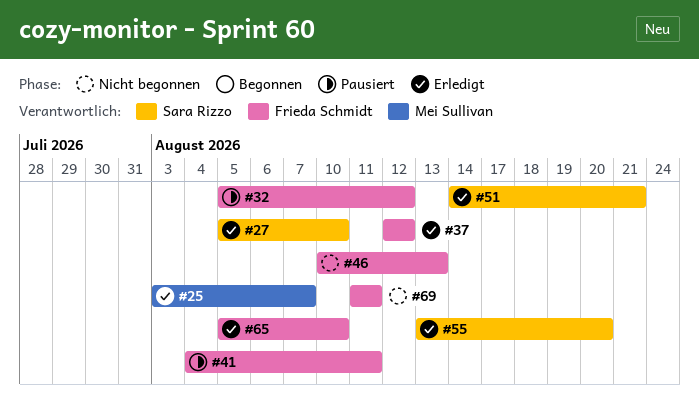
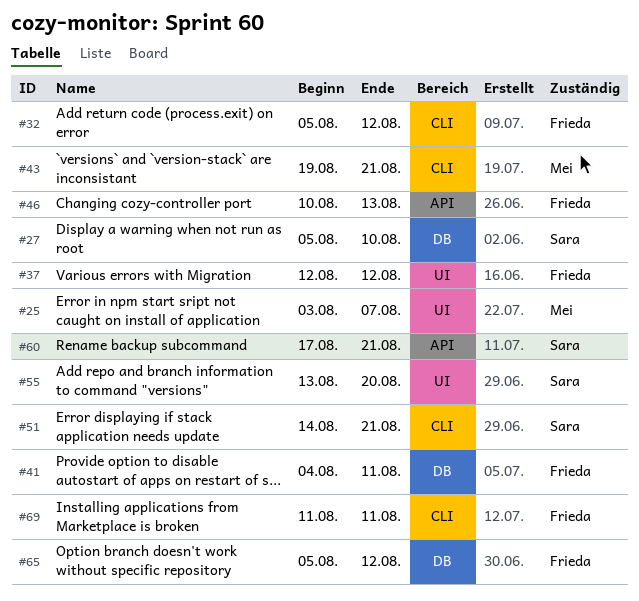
#43: none -> present
#60: none -> present
#65, due: Aug 10 -> Aug 12

